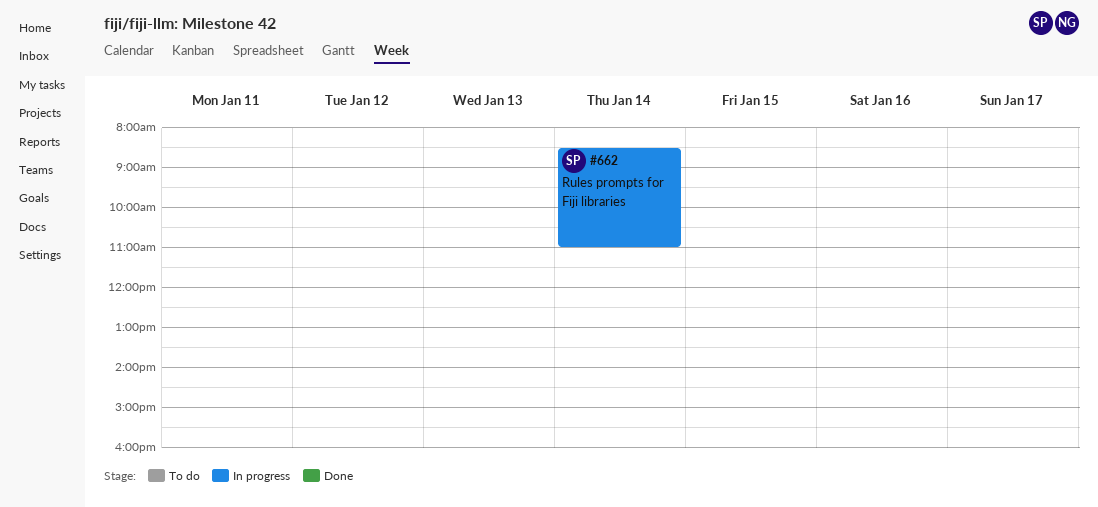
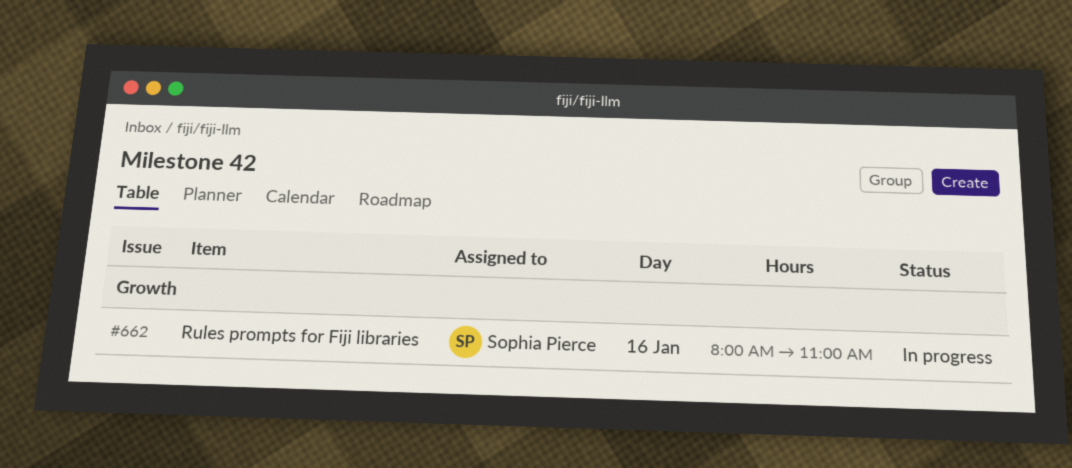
#662, day: Jan 14 -> Jan 16
#662, begins: 08:30 -> 08:00

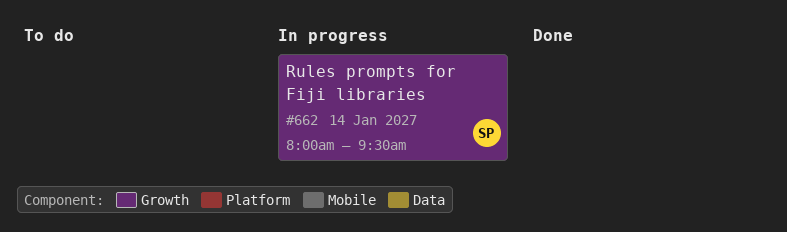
#662, day: Jan 16 -> Jan 14
#662, ends: 11:00 -> 09:30

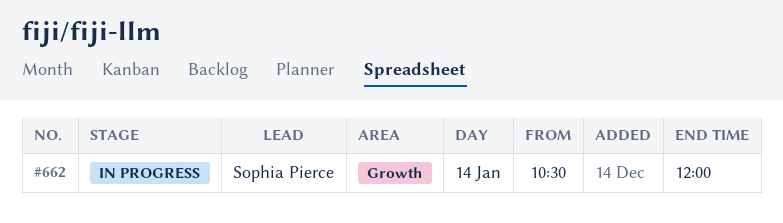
#662, begins: 08:00 -> 10:30
#662, ends: 09:30 -> 12:00

